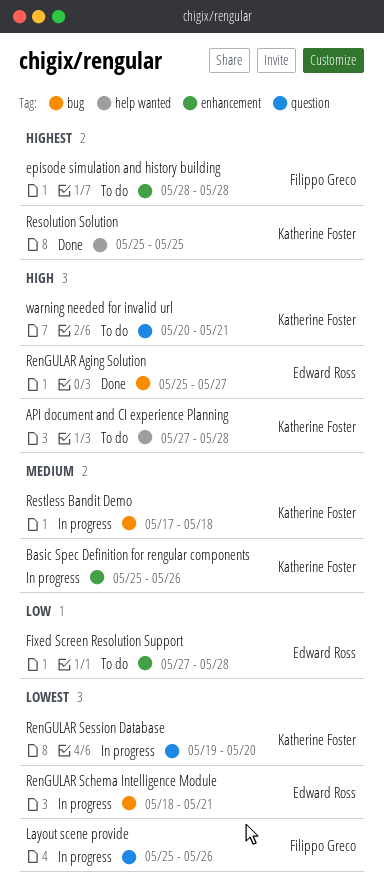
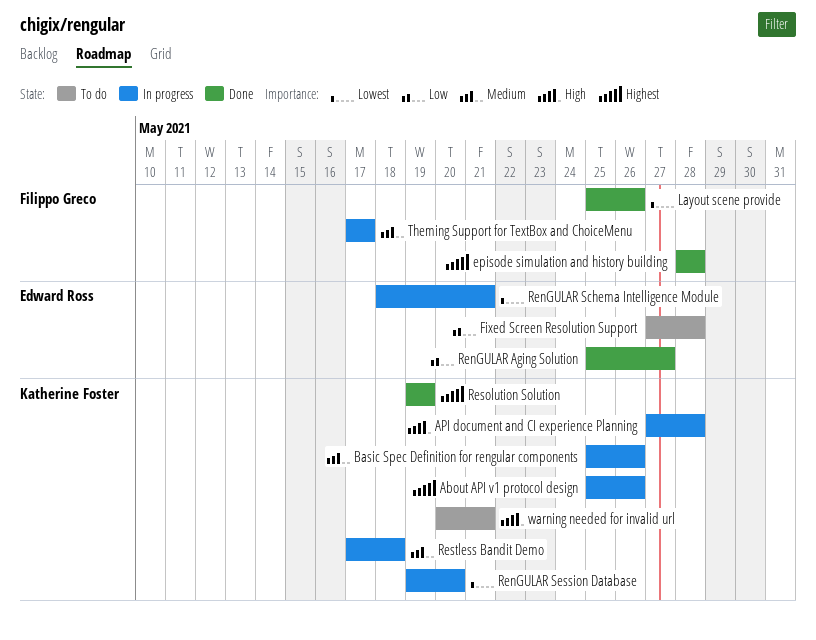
About API v1 protocol design: none -> present
API document and CI experience Planning, status: To do -> In progress
episode simulation and history building, status: To do -> Done
Layout scene provide, status: In progress -> Done
RenGULAR Aging Solution, priority: High -> Low
Resolution Solution, start: May 25 -> May 19
Resolution Solution, due: May 25 -> May 19
Theming Support for TextBox and ChoiceMenu: none -> present

